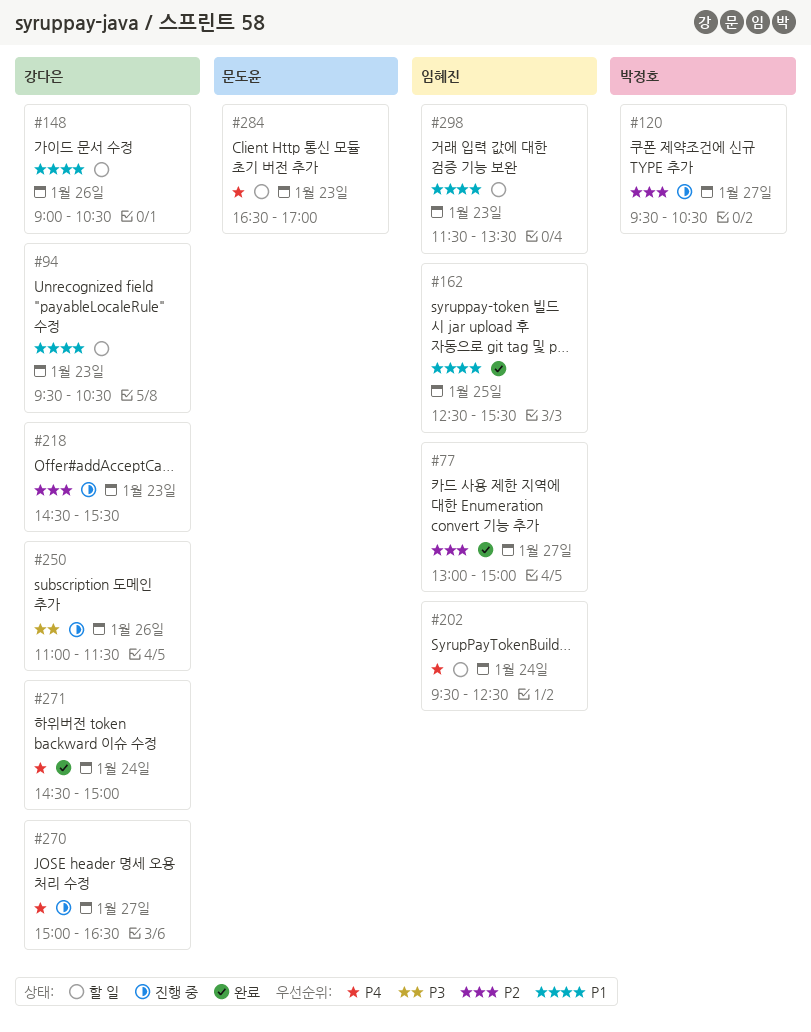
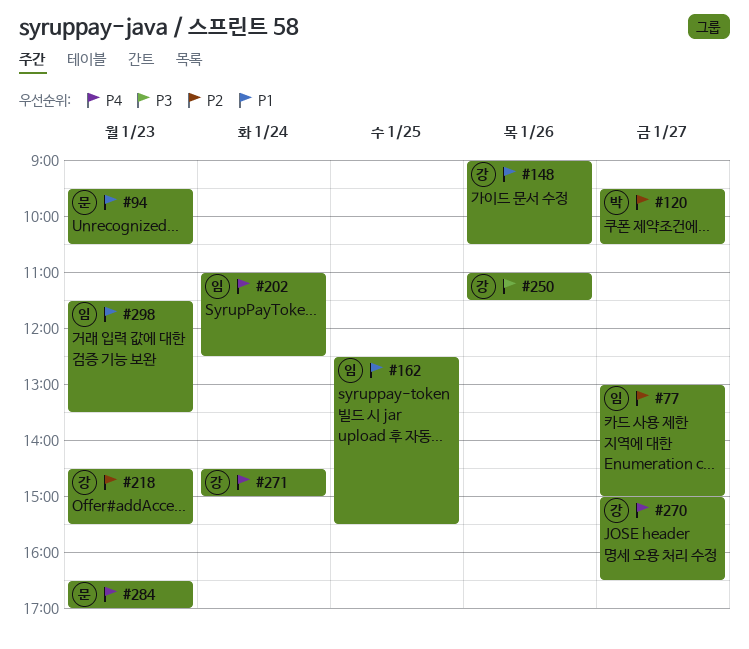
#94, owner: 강다은 -> 문도윤
#202, begins: 09:30 -> 11:00

